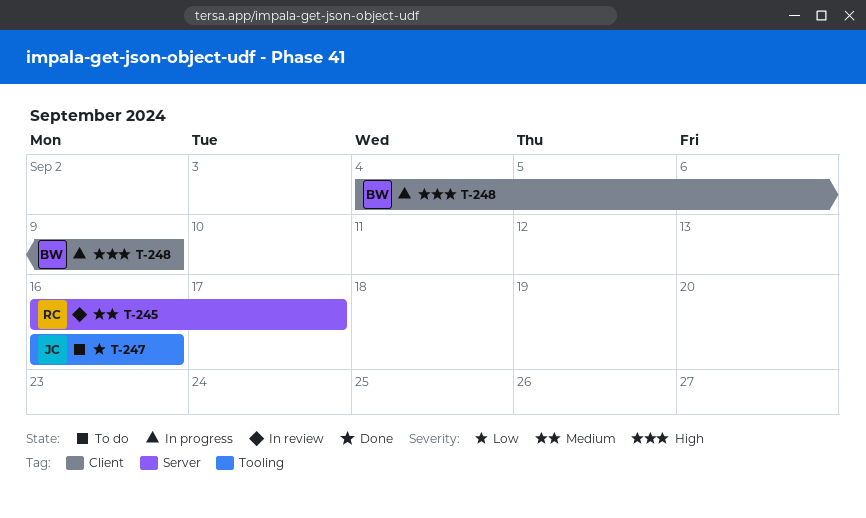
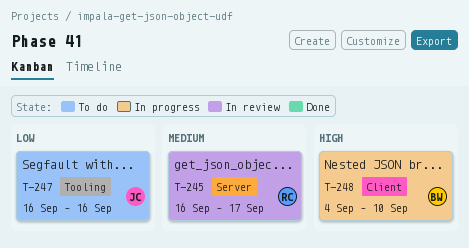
T-248, due: Sep 9 -> Sep 10

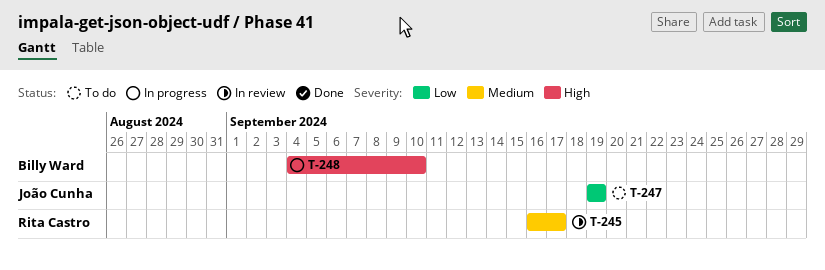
T-247, start: Sep 16 -> Sep 19
T-247, due: Sep 16 -> Sep 19

